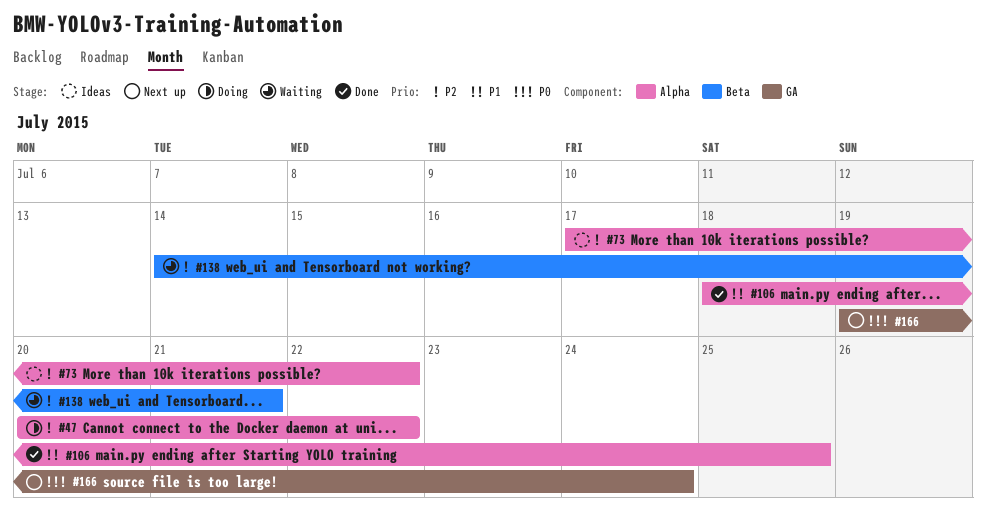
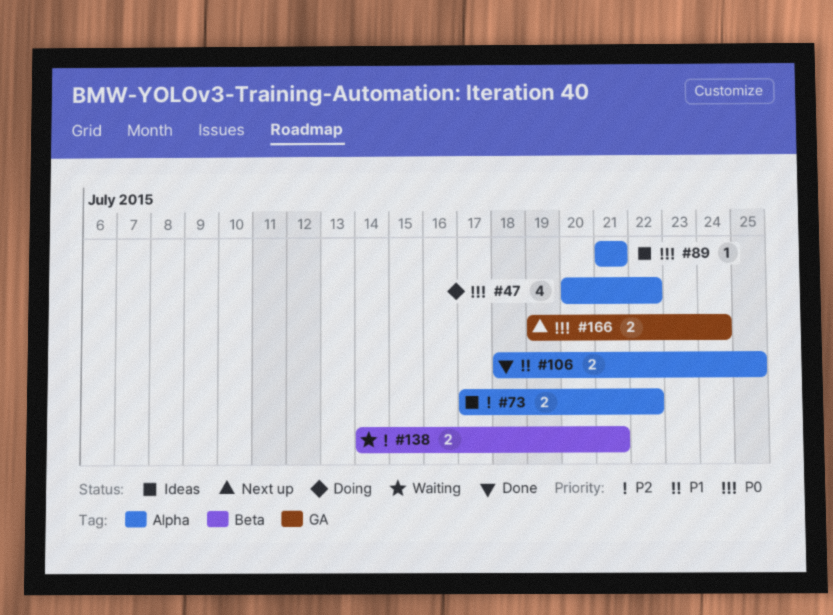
#47, priority: P2 -> P0
#89: none -> present

